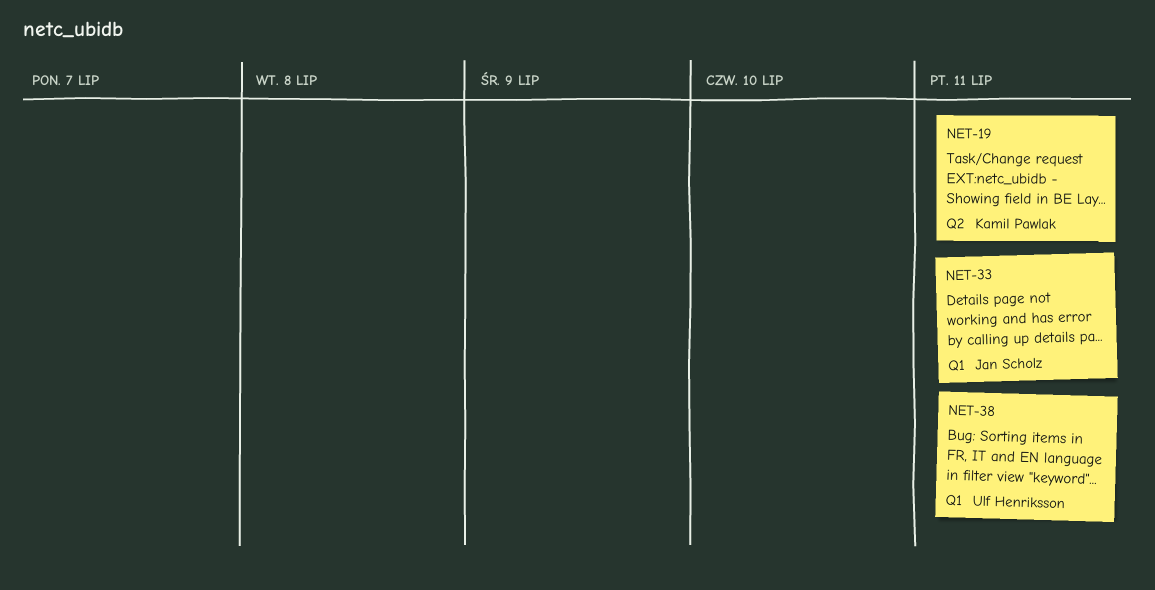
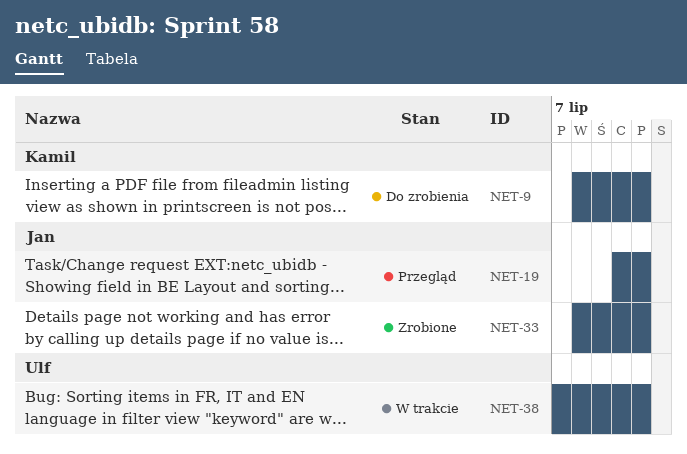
NET-9: none -> present
NET-19, owner: Kamil Pawlak -> Jan Scholz

